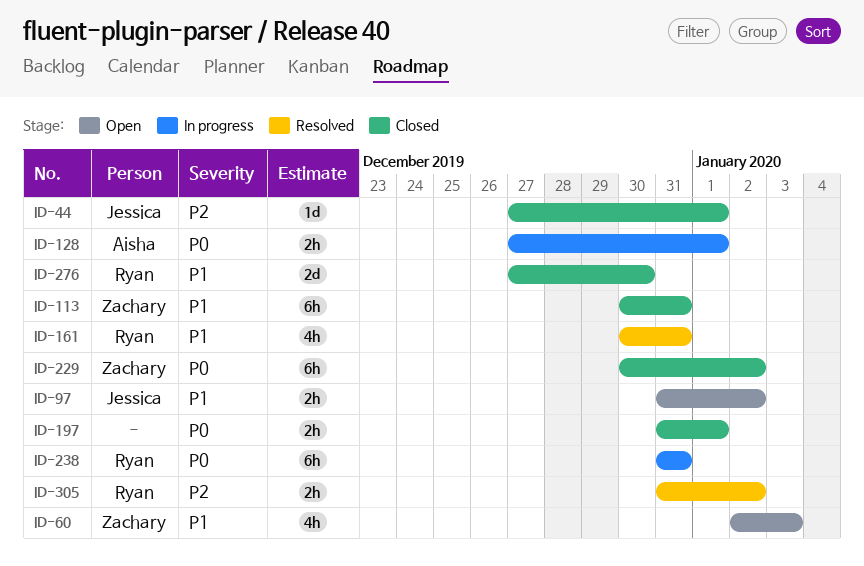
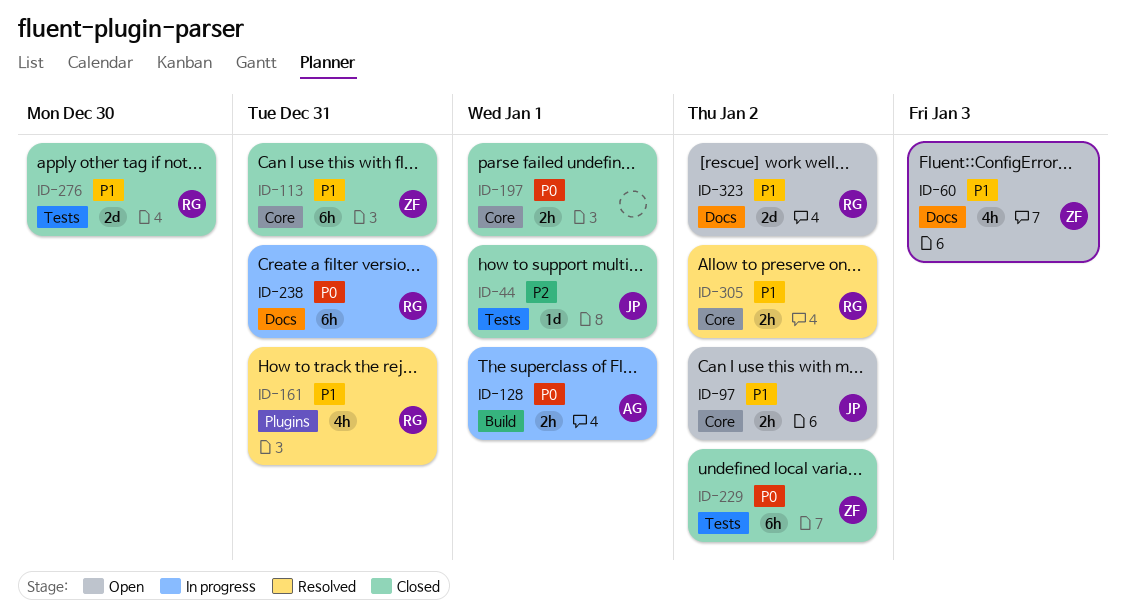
ID-305, priority: P2 -> P1
ID-323: none -> present

